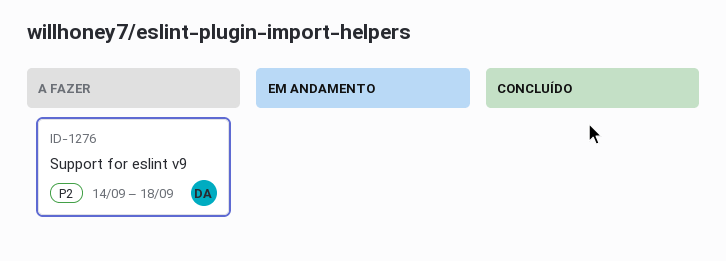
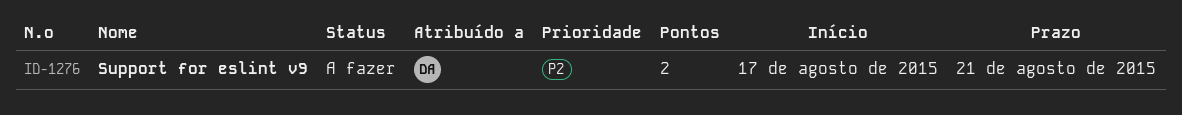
ID-1276, start: Sep 14 -> Aug 17
ID-1276, due: Sep 18 -> Aug 21

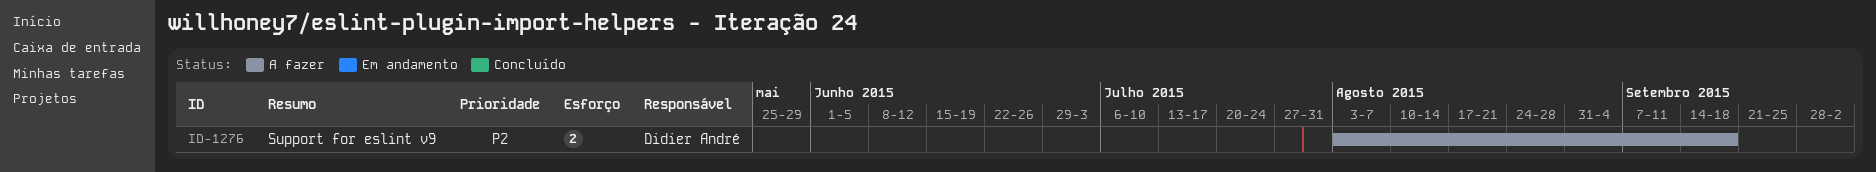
ID-1276, start: Aug 17 -> Aug 3
ID-1276, due: Aug 21 -> Sep 18

